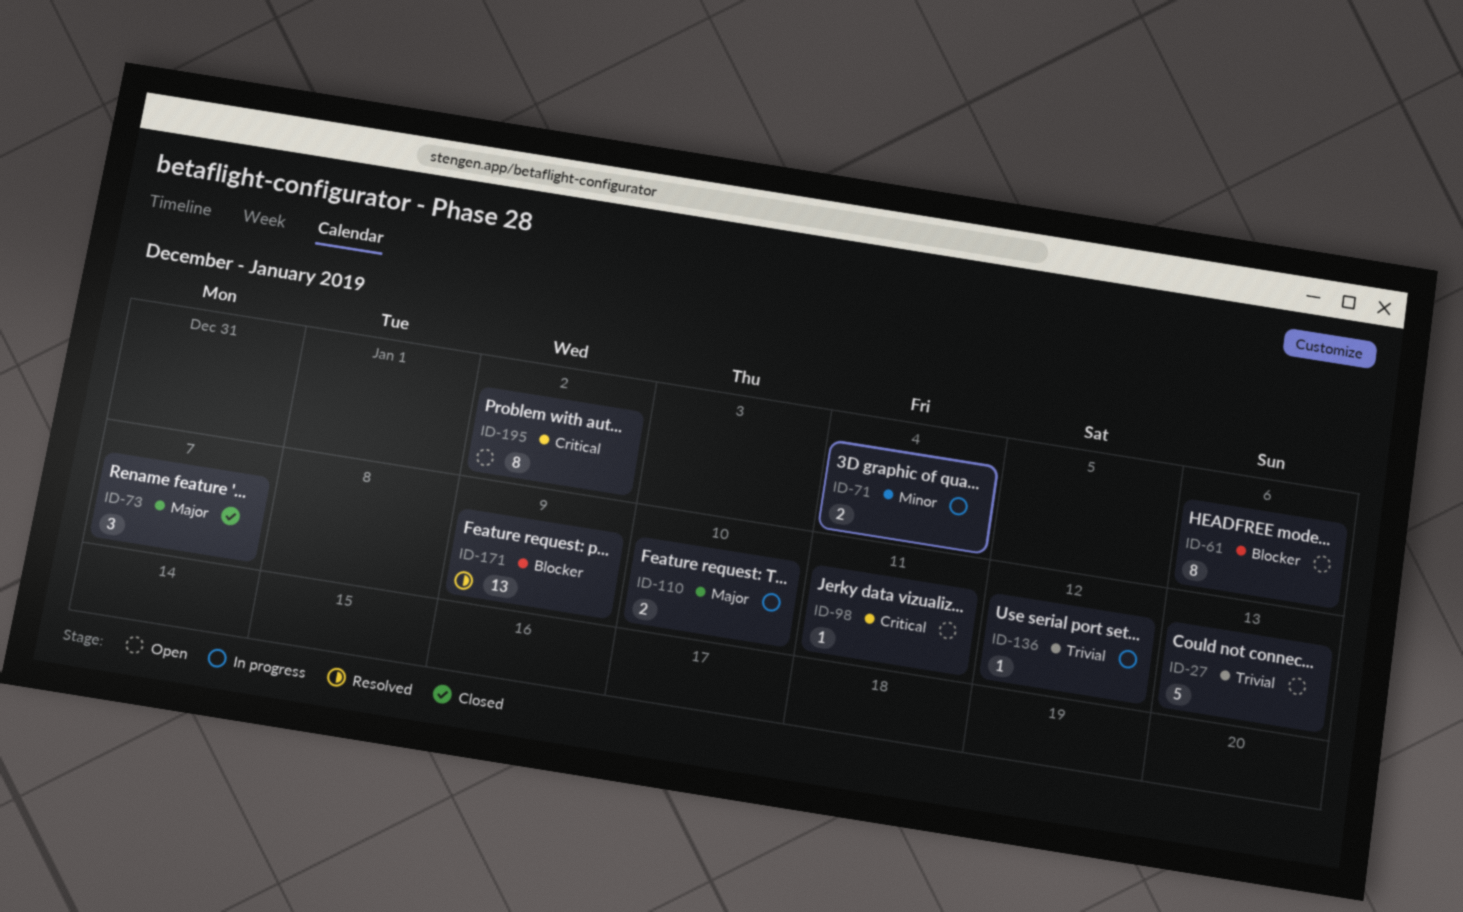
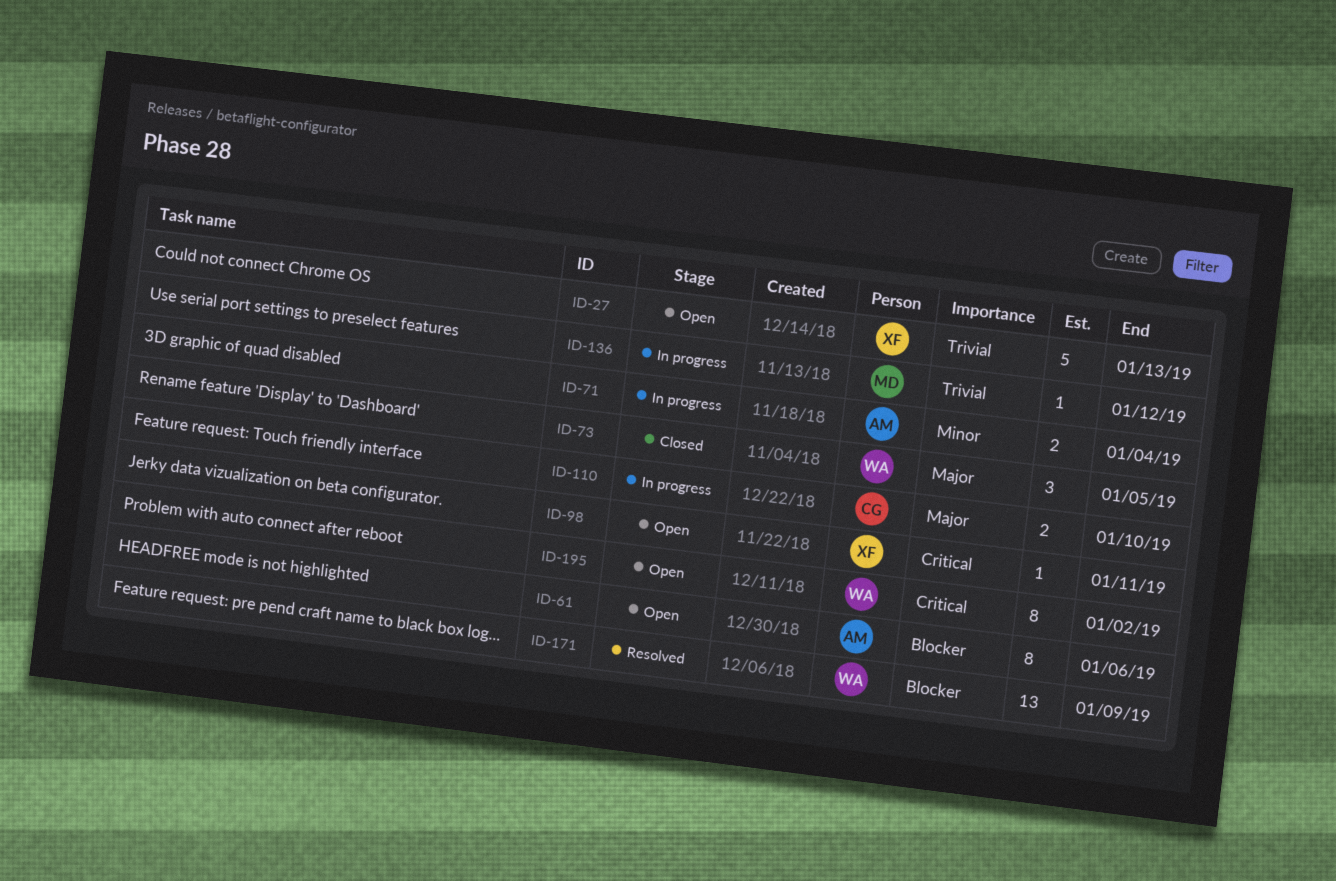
ID-73, due: Jan 7 -> Jan 5

